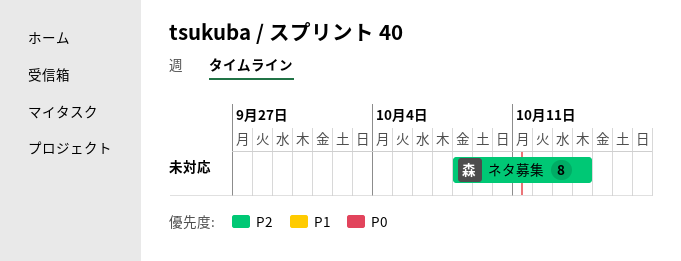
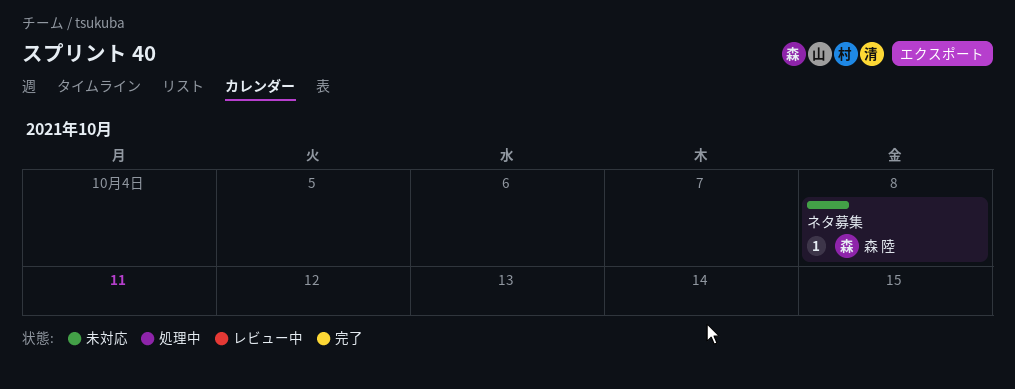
ネタ募集, estimate: 8 -> 1
ネタ募集, due: Oct 14 -> Oct 8

